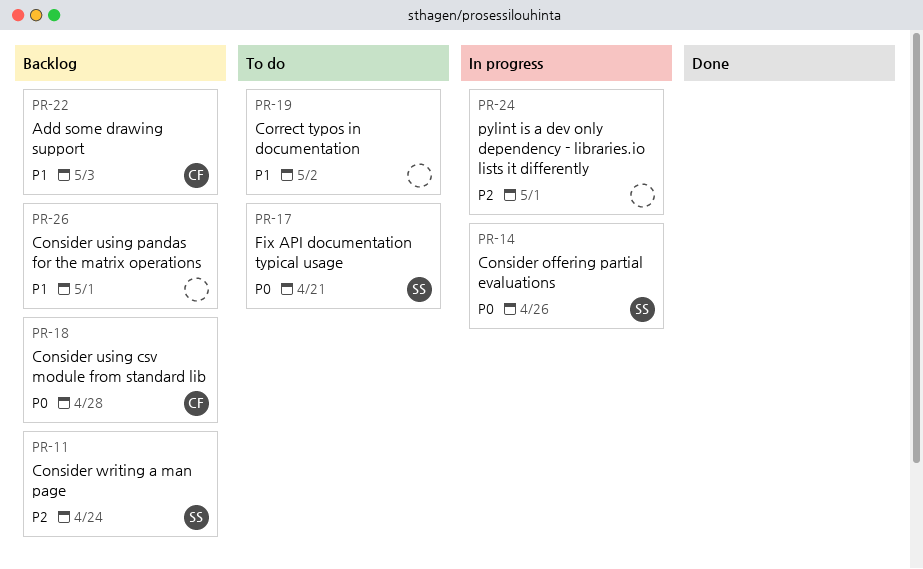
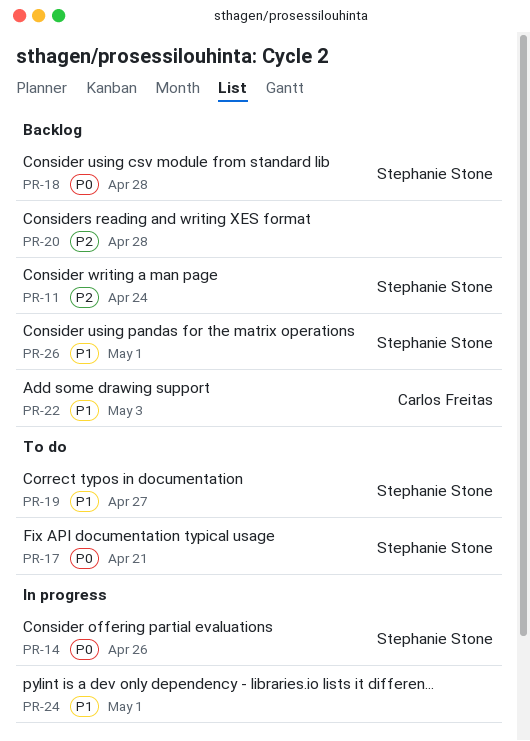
PR-18, owner: Carlos Freitas -> Stephanie Stone
PR-19, owner: none -> Stephanie Stone
PR-19, due: May 2 -> Apr 27
PR-20: none -> present
PR-24, priority: P2 -> P1
PR-26, owner: none -> Stephanie Stone

